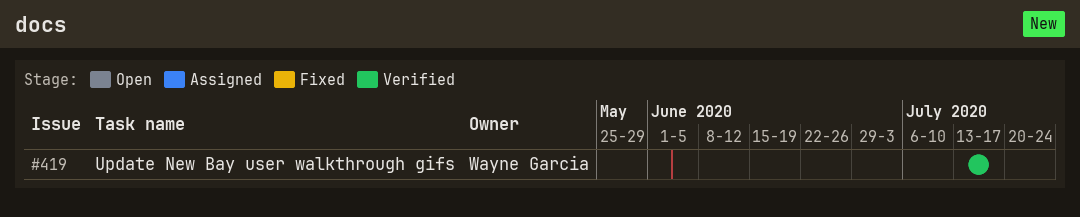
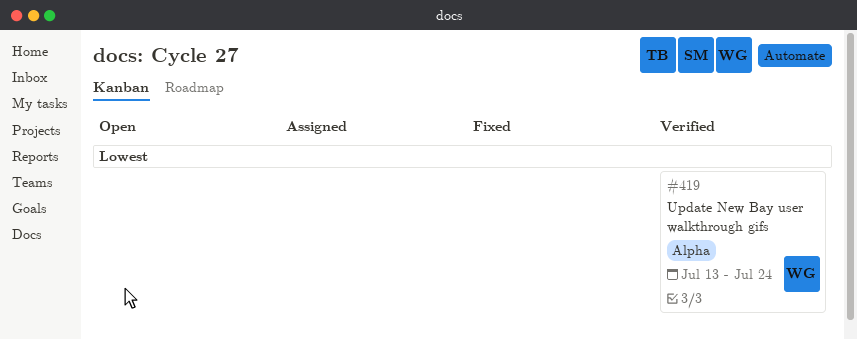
#419, due: Jul 17 -> Jul 24

